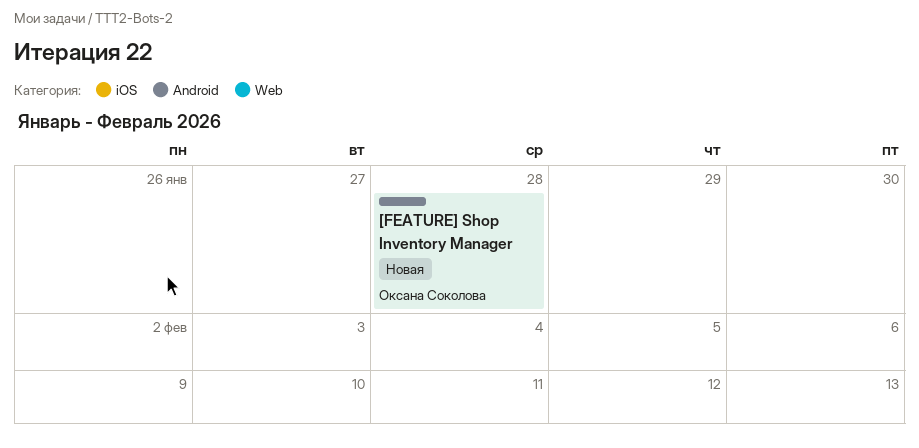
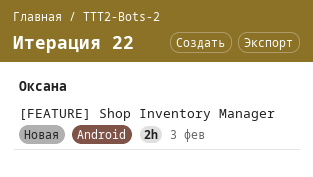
[FEATURE] Shop Inventory Manager, due: Jan 28 -> Feb 3

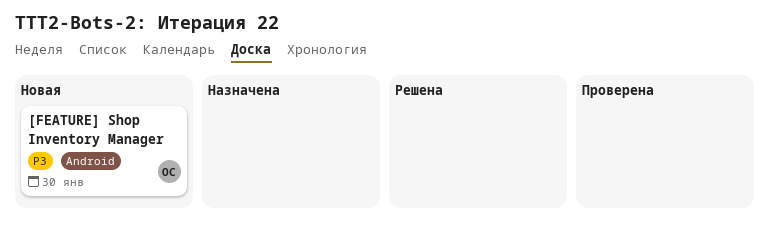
[FEATURE] Shop Inventory Manager, due: Feb 3 -> Jan 30

